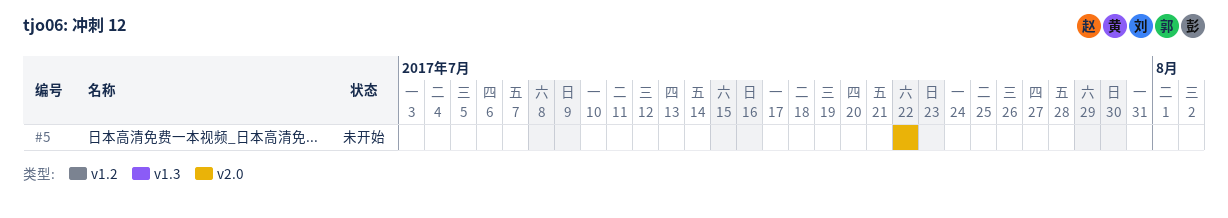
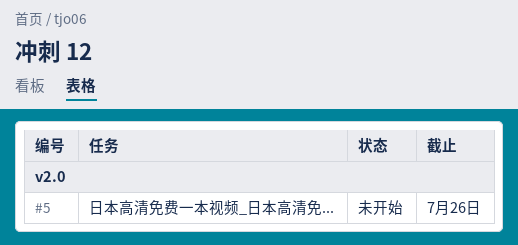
#5, due: Jul 22 -> Jul 26

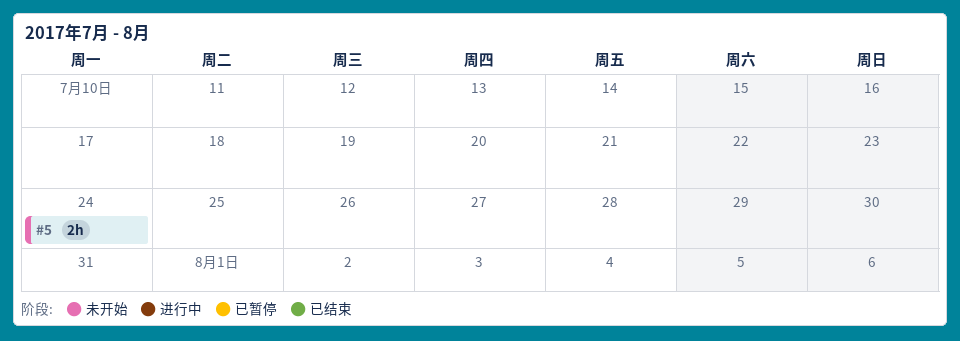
#5, due: Jul 26 -> Jul 24

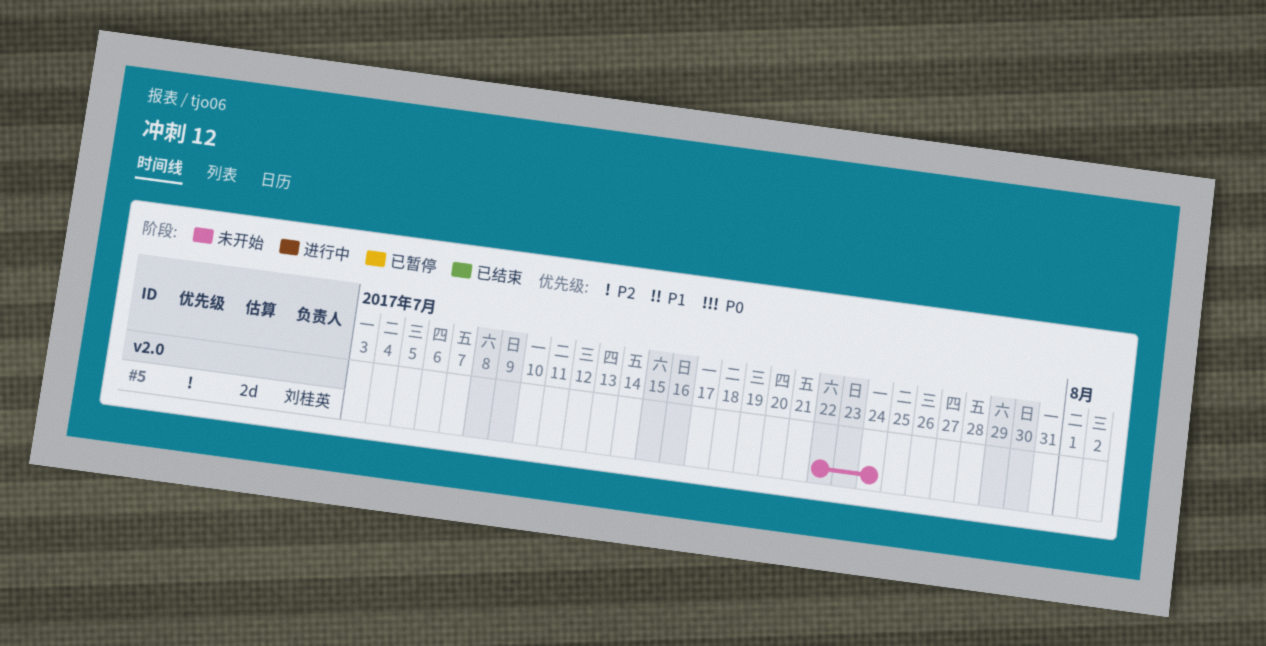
#5, estimate: 2h -> 2d

